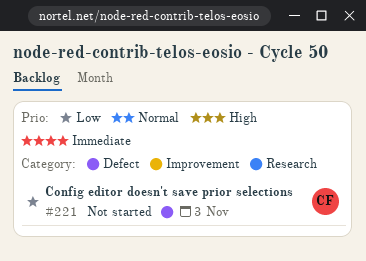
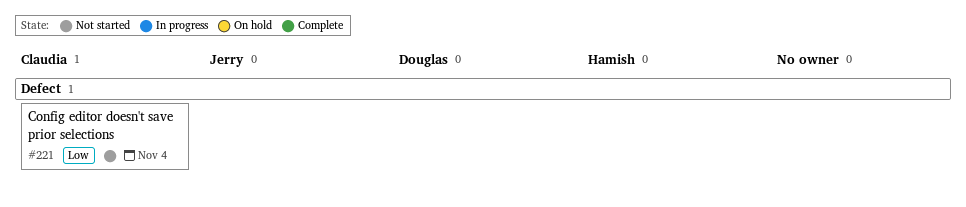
#221, due: Nov 3 -> Nov 4

